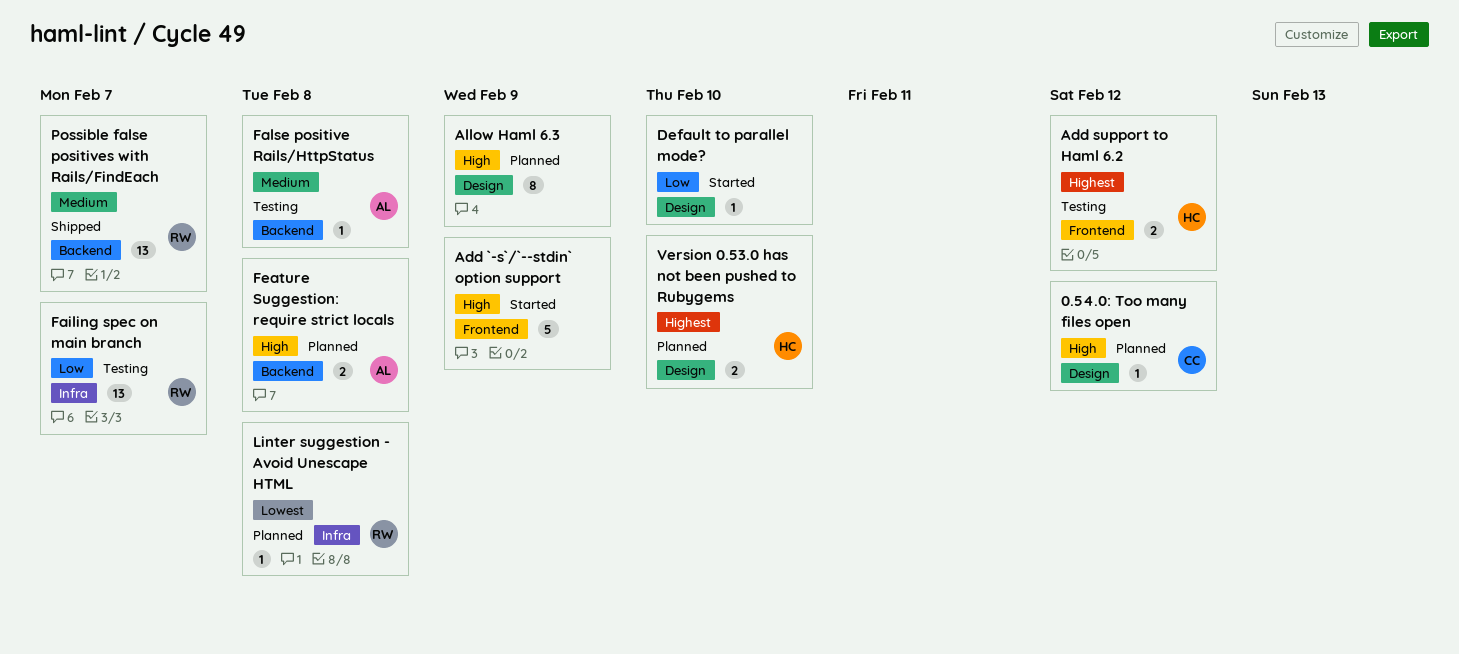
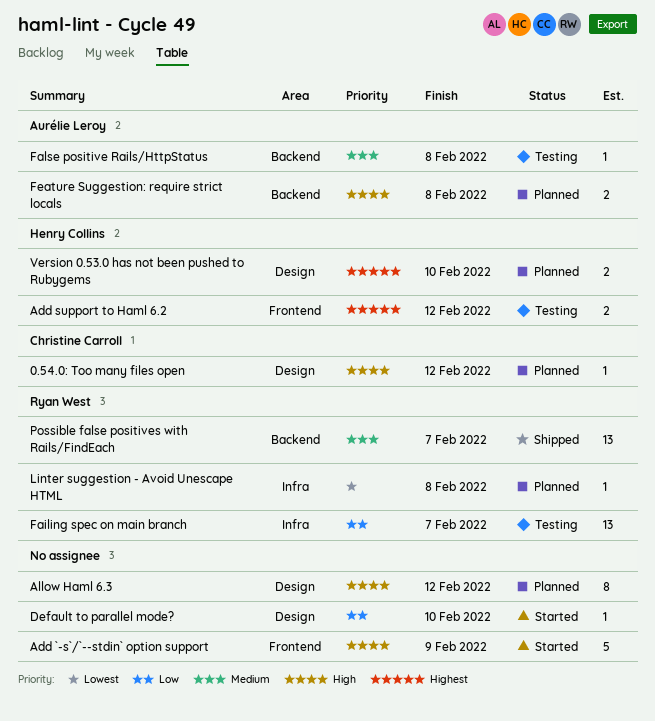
Allow Haml 6.3, due: Feb 9 -> Feb 12

